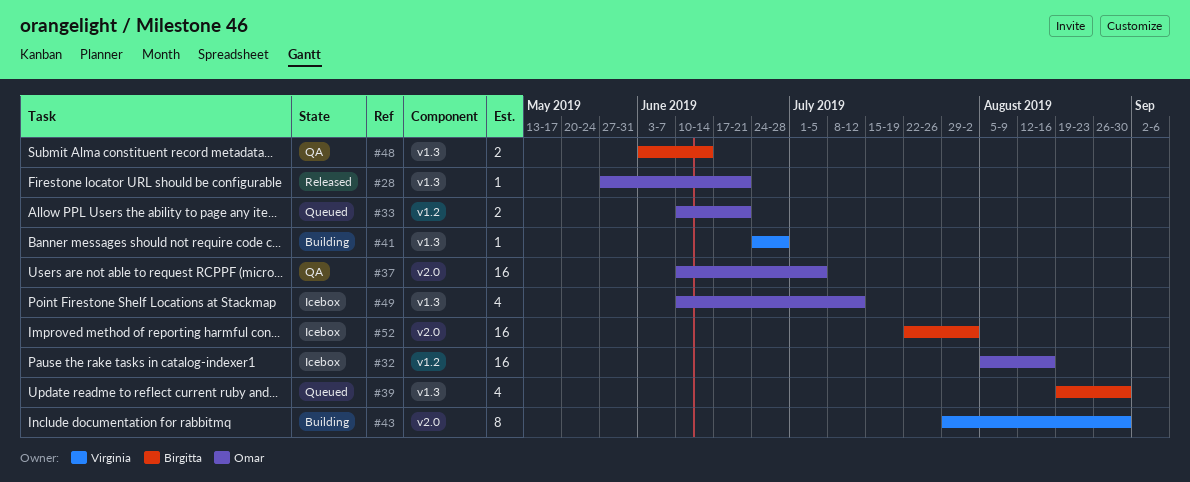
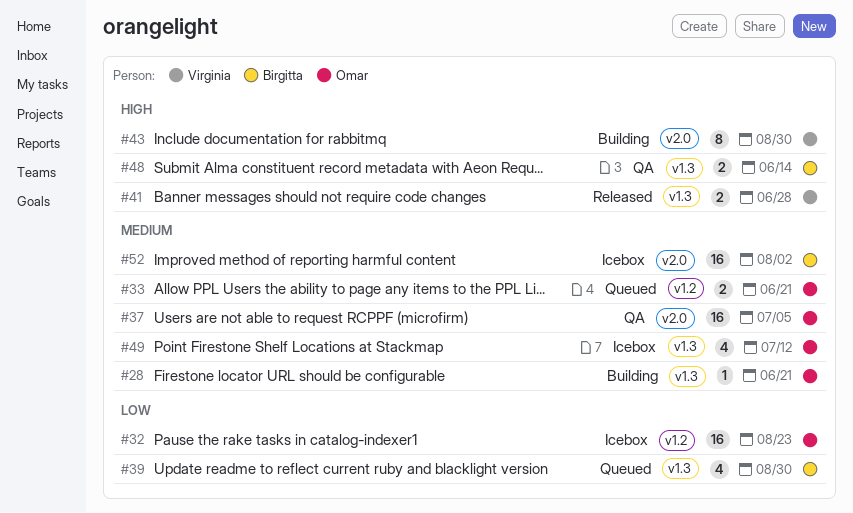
#28, status: Released -> Building
#32, due: Aug 16 -> Aug 23
#41, status: Building -> Released
#41, estimate: 1 -> 2

